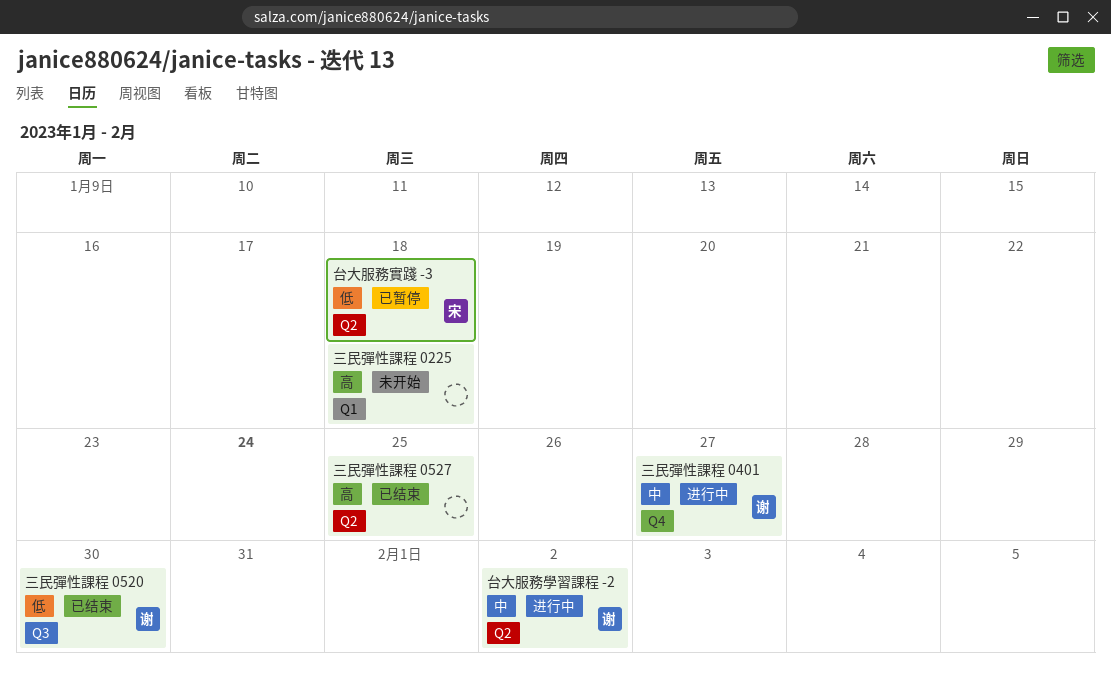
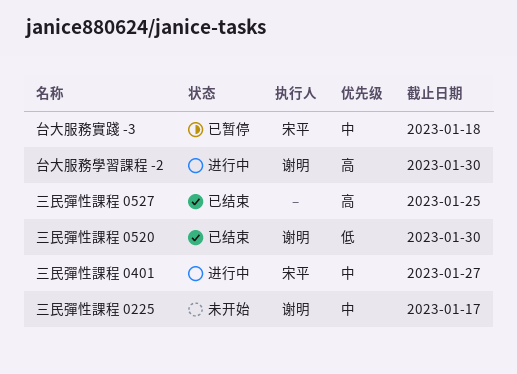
三民彈性課程 0225, owner: none -> 谢明
三民彈性課程 0225, priority: 高 -> 中
三民彈性課程 0225, due: Jan 18 -> Jan 17
三民彈性課程 0401, owner: 谢明 -> 宋平
台大服務學習課程 -2, priority: 中 -> 高
台大服務學習課程 -2, due: Feb 2 -> Jan 30
台大服務實踐 -3, priority: 低 -> 中

